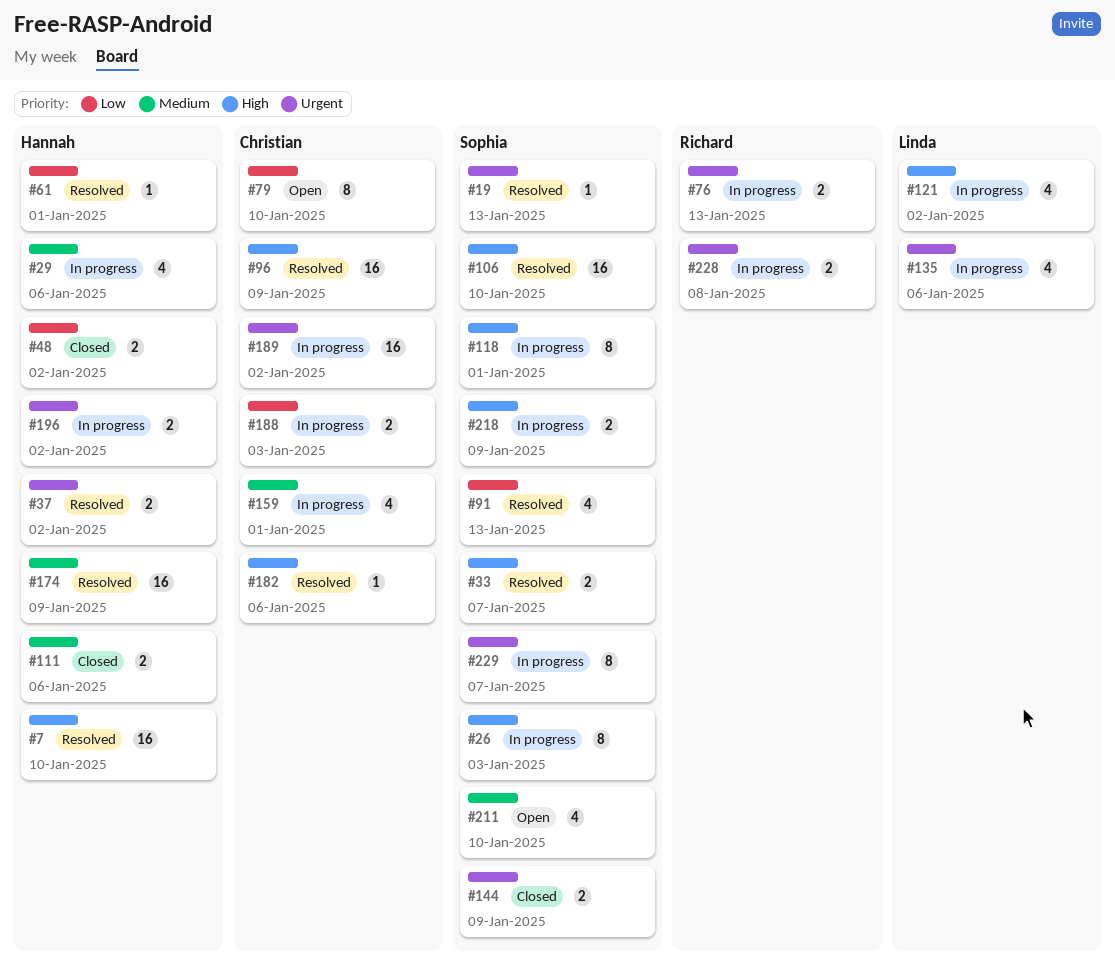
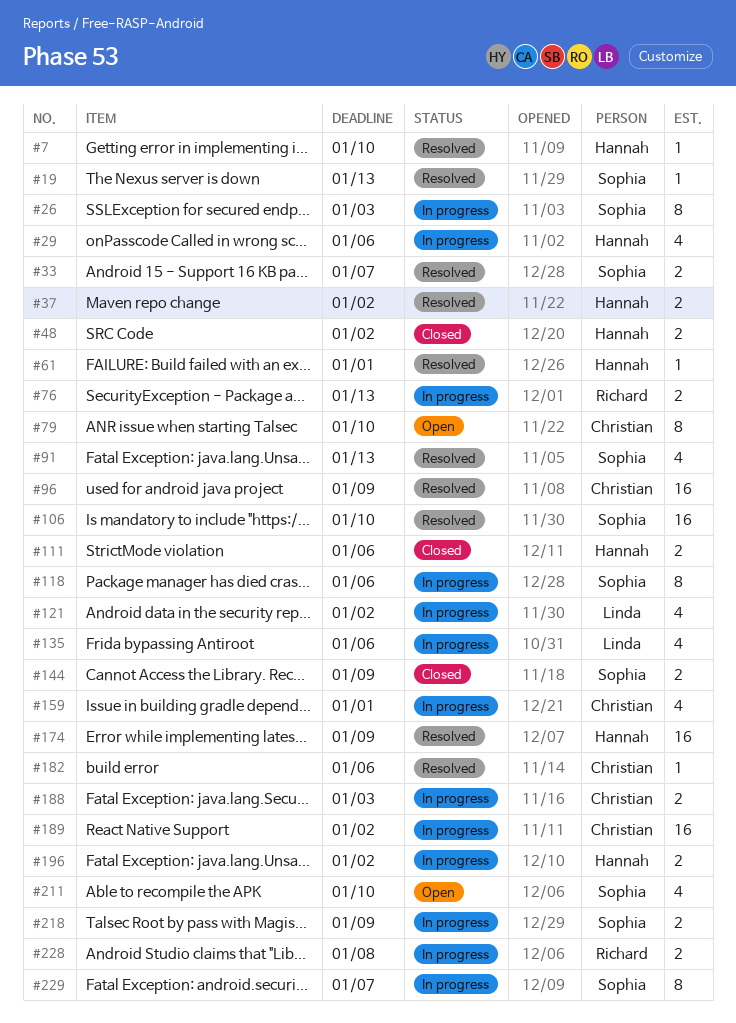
#7, estimate: 16 -> 1
#118, due: Jan 1 -> Jan 6

